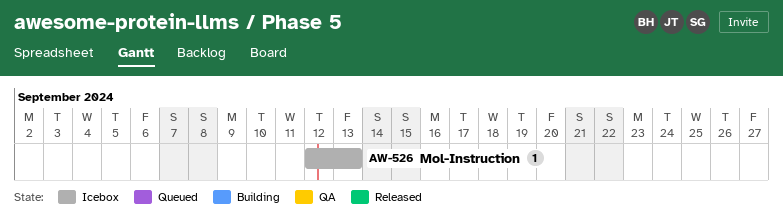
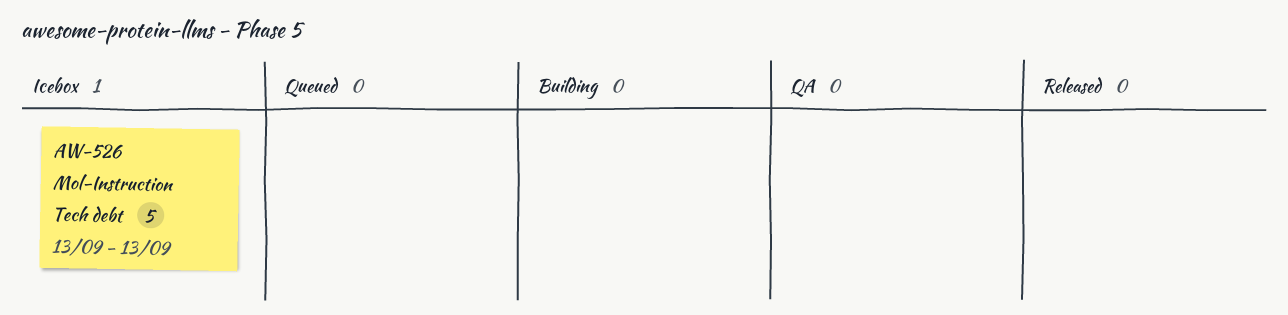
AW-526, estimate: 1 -> 5
AW-526, start: Sep 12 -> Sep 13

